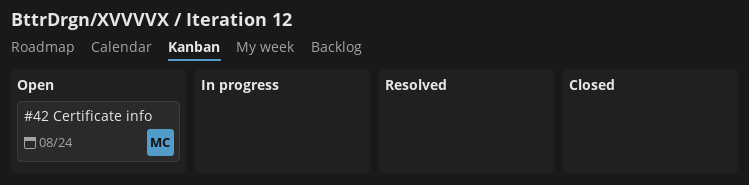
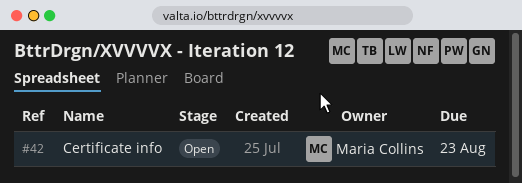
#42, due: Aug 24 -> Aug 23

